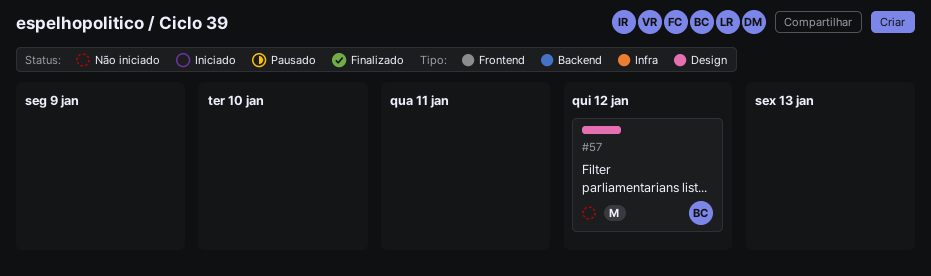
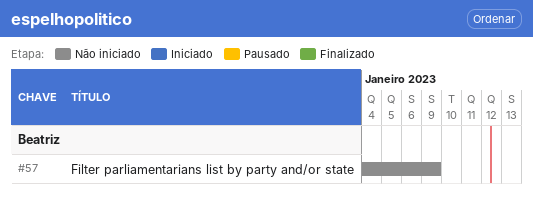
#57, due: Jan 12 -> Jan 9

